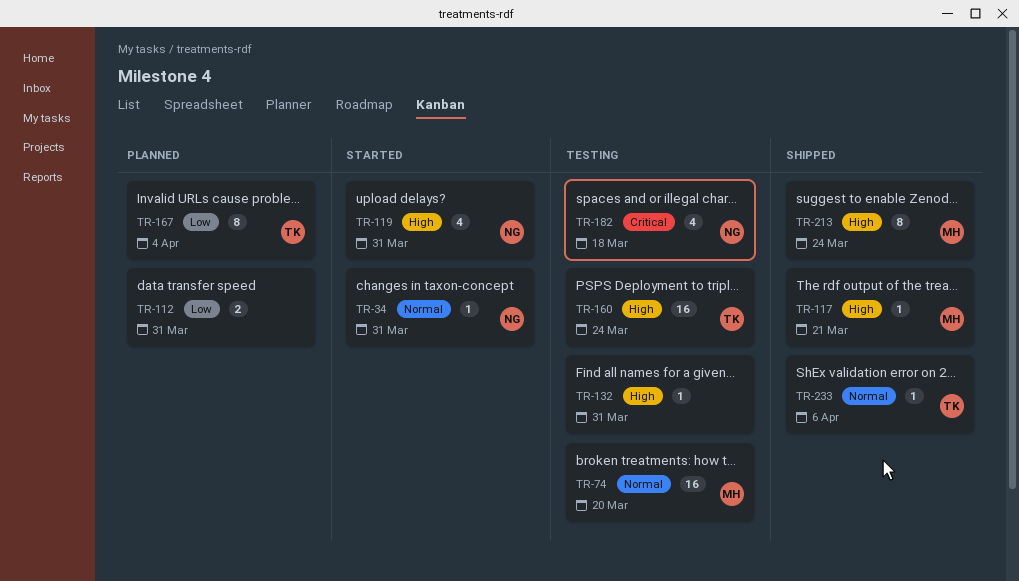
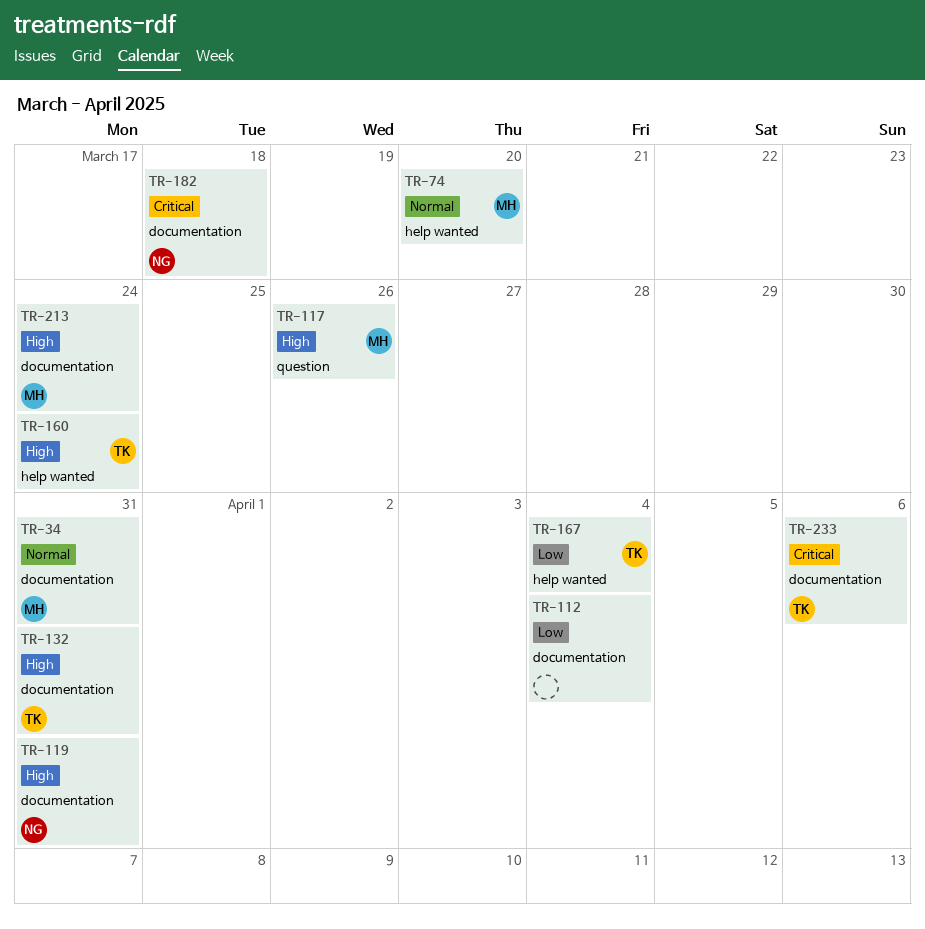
TR-34, owner: NG -> MH
TR-112, due: Mar 31 -> Apr 4
TR-117, due: Mar 21 -> Mar 26
TR-132, owner: none -> TK
TR-233, priority: Normal -> Critical

